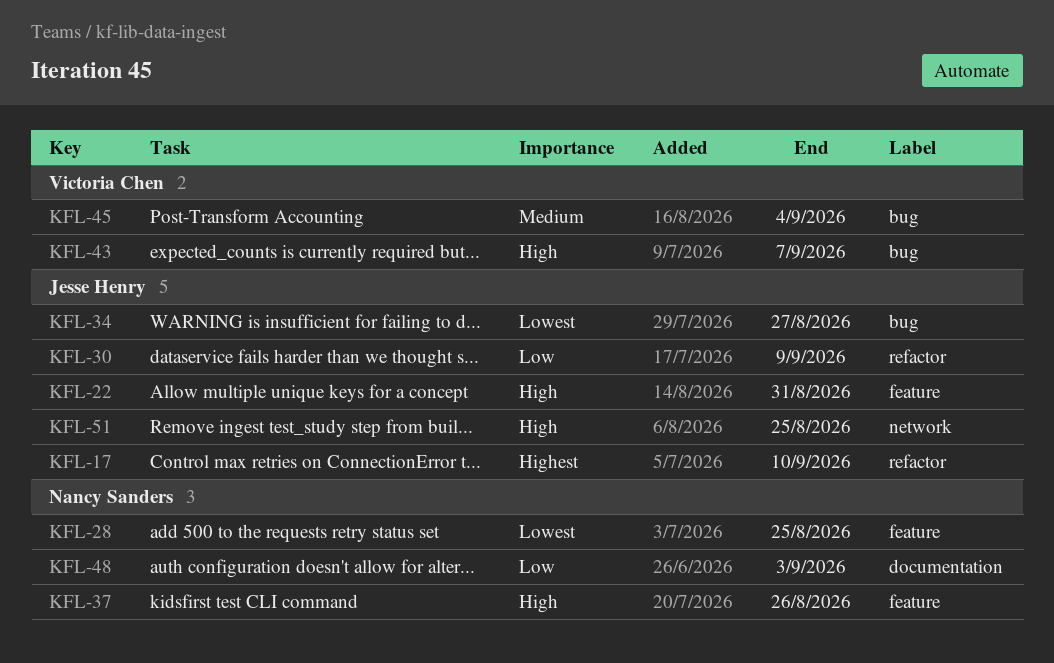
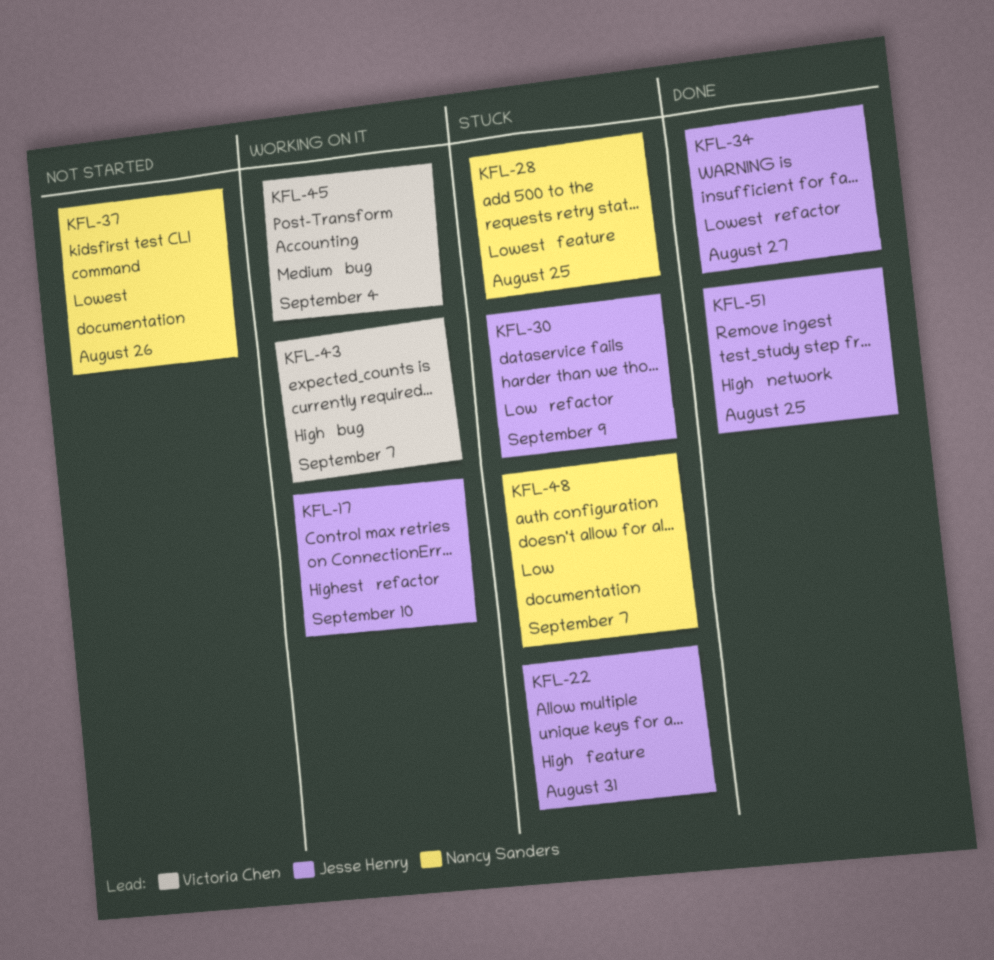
KFL-34, label: bug -> refactor
KFL-37, priority: High -> Lowest
KFL-37, label: feature -> documentation
KFL-48, due: Sep 3 -> Sep 7

